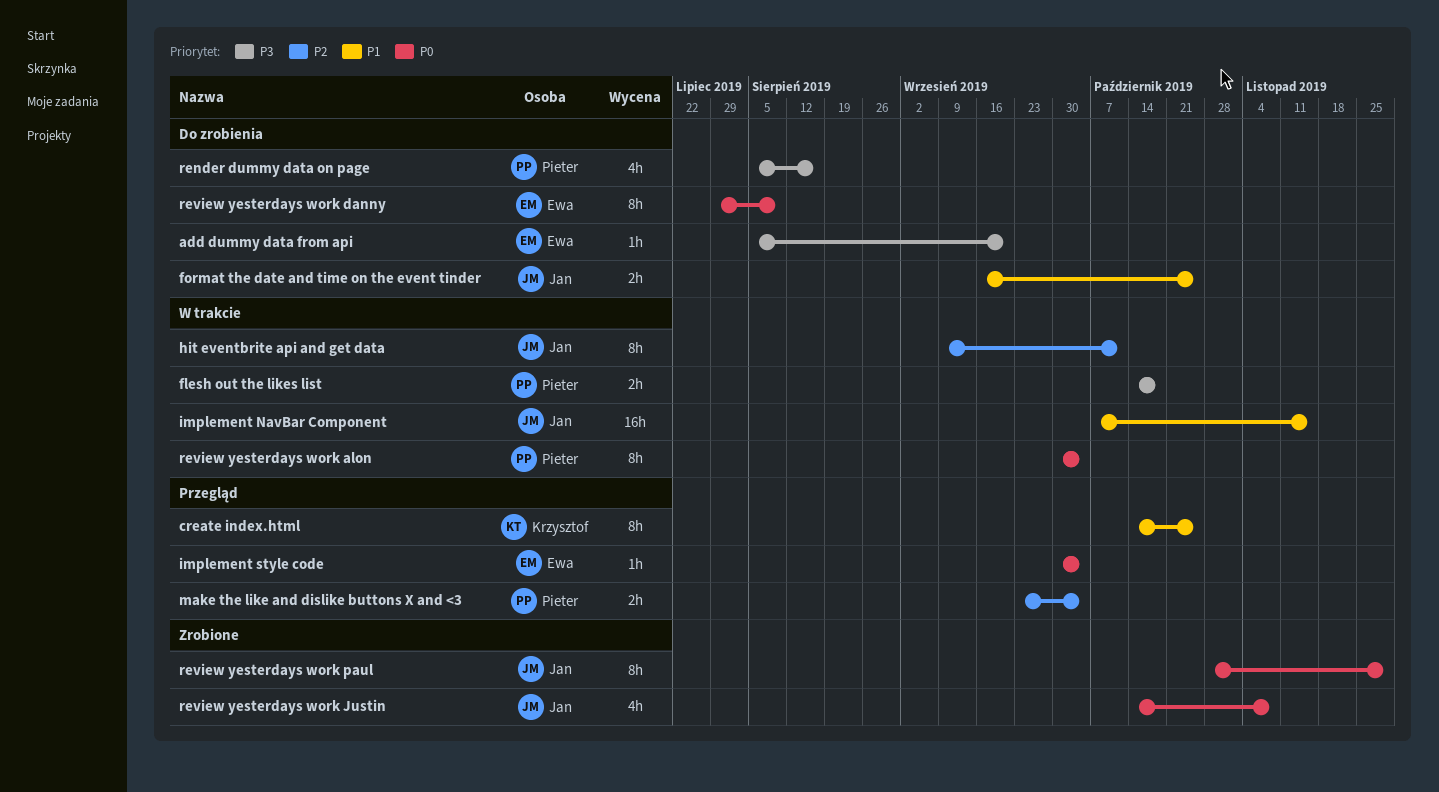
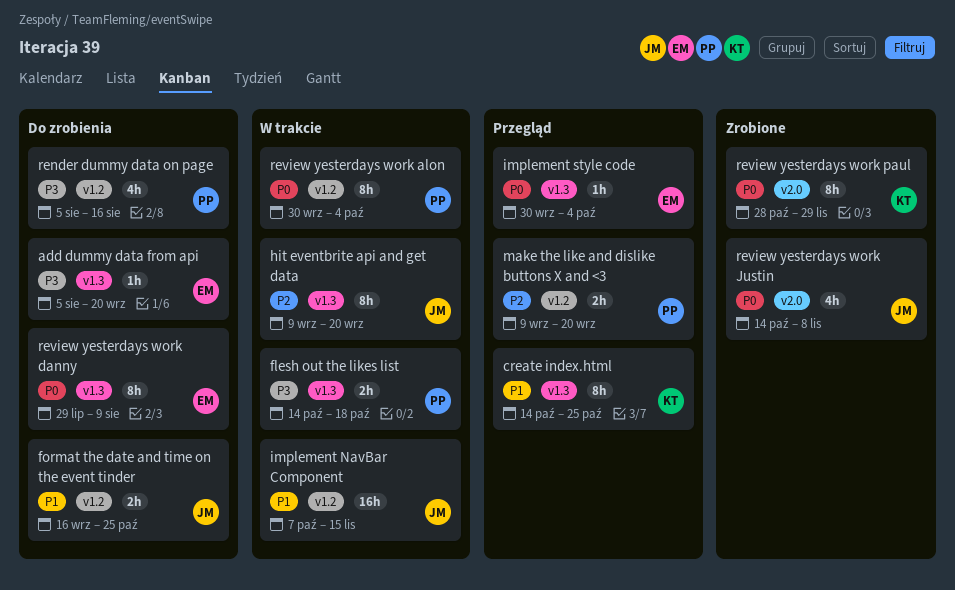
hit eventbrite api and get data, due: Oct 11 -> Sep 20
make the like and dislike buttons X and <3, start: Sep 23 -> Sep 9
make the like and dislike buttons X and <3, due: Oct 4 -> Sep 20
review yesterdays work paul, owner: Jan -> Krzysztof

